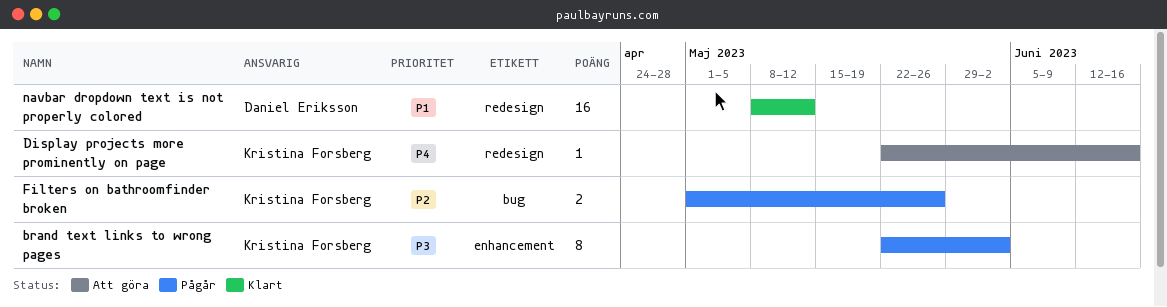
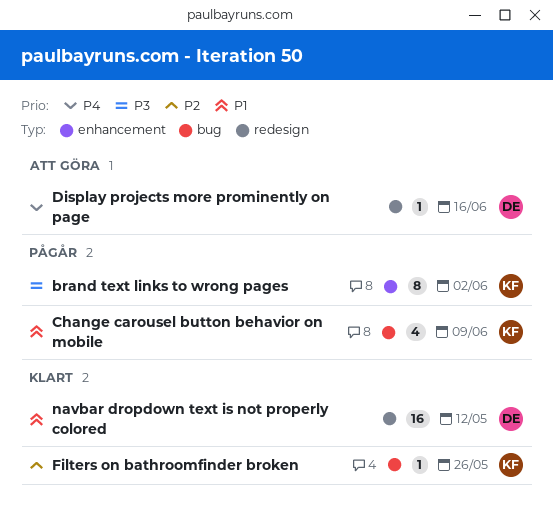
Change carousel button behavior on mobile: none -> present
Display projects more prominently on page, owner: Kristina Forsberg -> Daniel Eriksson
Filters on bathroomfinder broken, status: Pågår -> Klart
Filters on bathroomfinder broken, estimate: 2 -> 1

